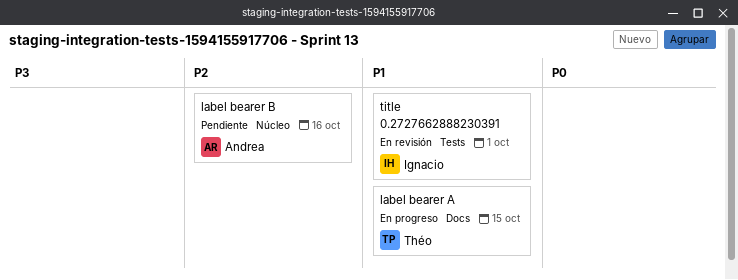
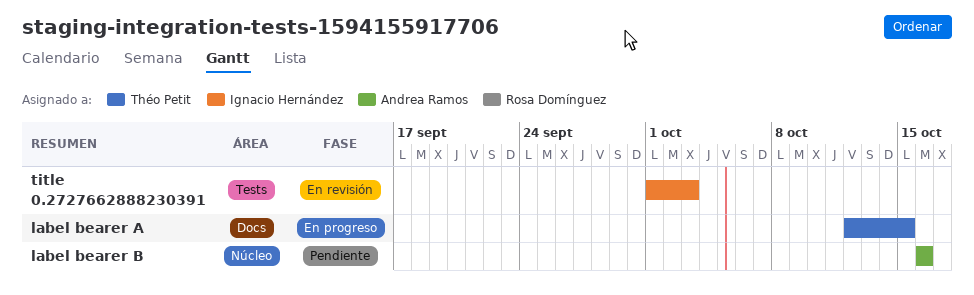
title 0.2727662888230391, due: Oct 1 -> Oct 3

